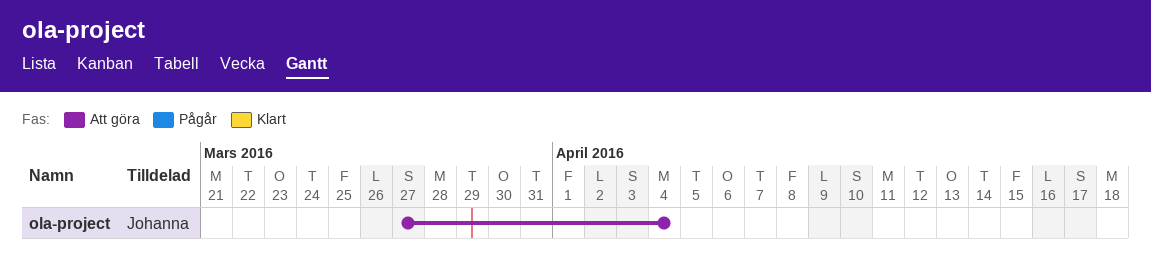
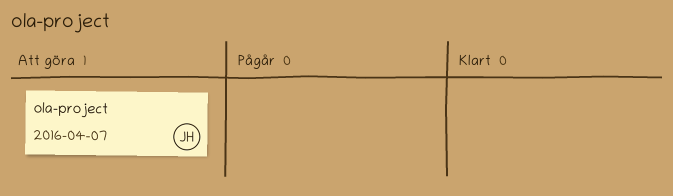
ola-project, due: Apr 4 -> Apr 7

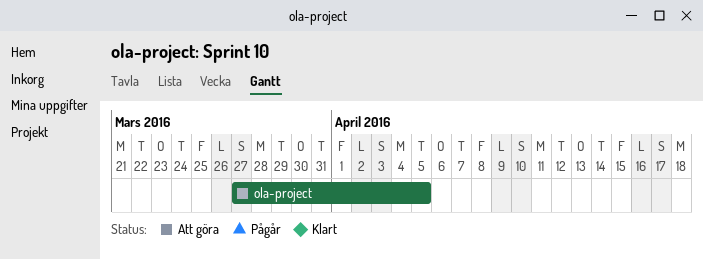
ola-project, due: Apr 7 -> Apr 5

